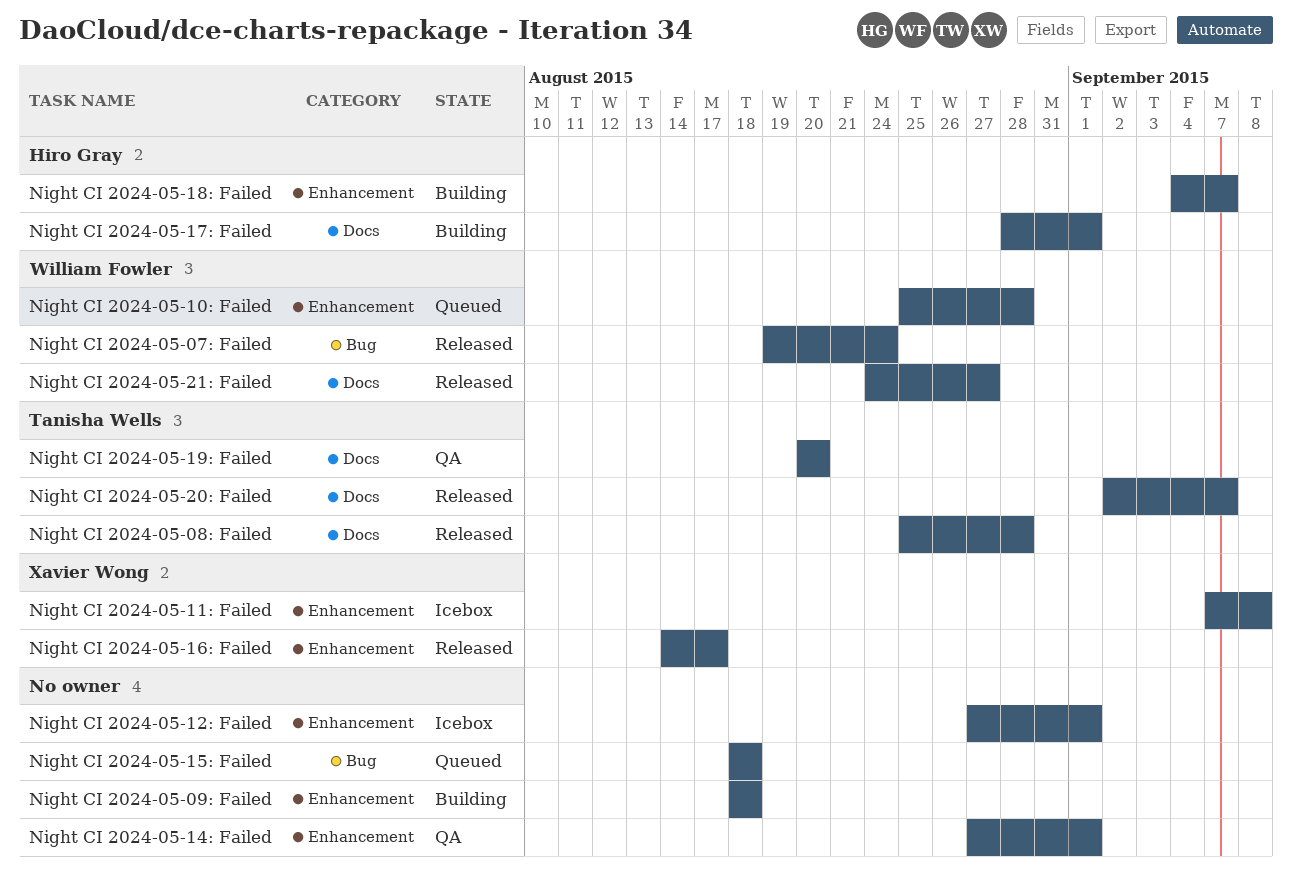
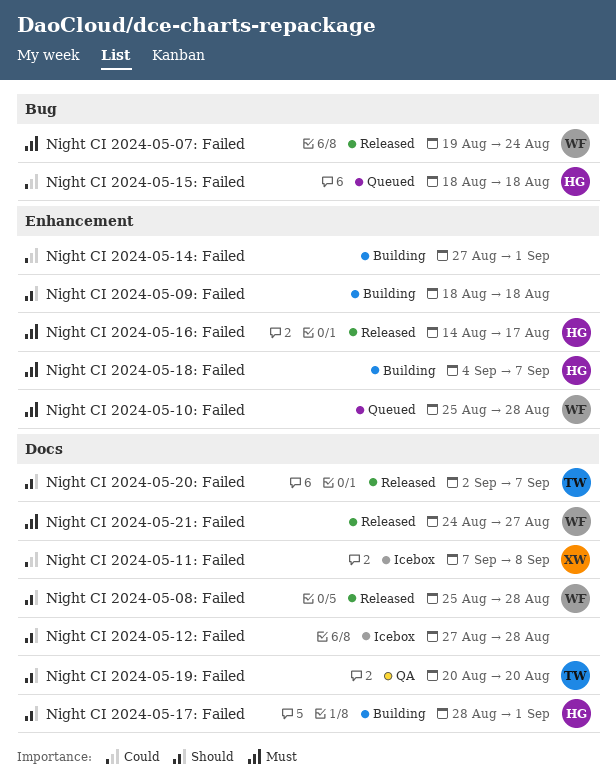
Night CI 2024-05-08: Failed, owner: Tanisha Wells -> William Fowler
Night CI 2024-05-11: Failed, label: Enhancement -> Docs
Night CI 2024-05-12: Failed, label: Enhancement -> Docs
Night CI 2024-05-12: Failed, due: Sep 1 -> Aug 28
Night CI 2024-05-14: Failed, status: QA -> Building
Night CI 2024-05-15: Failed, owner: none -> Hiro Gray
Night CI 2024-05-16: Failed, owner: Xavier Wong -> Hiro Gray

